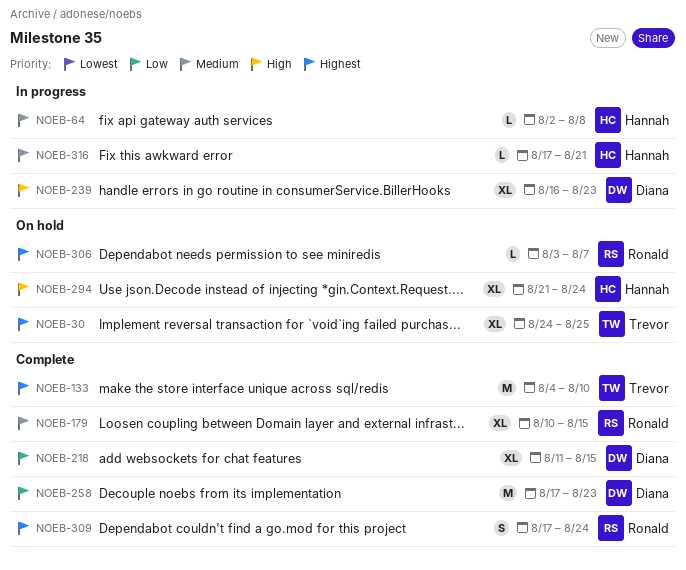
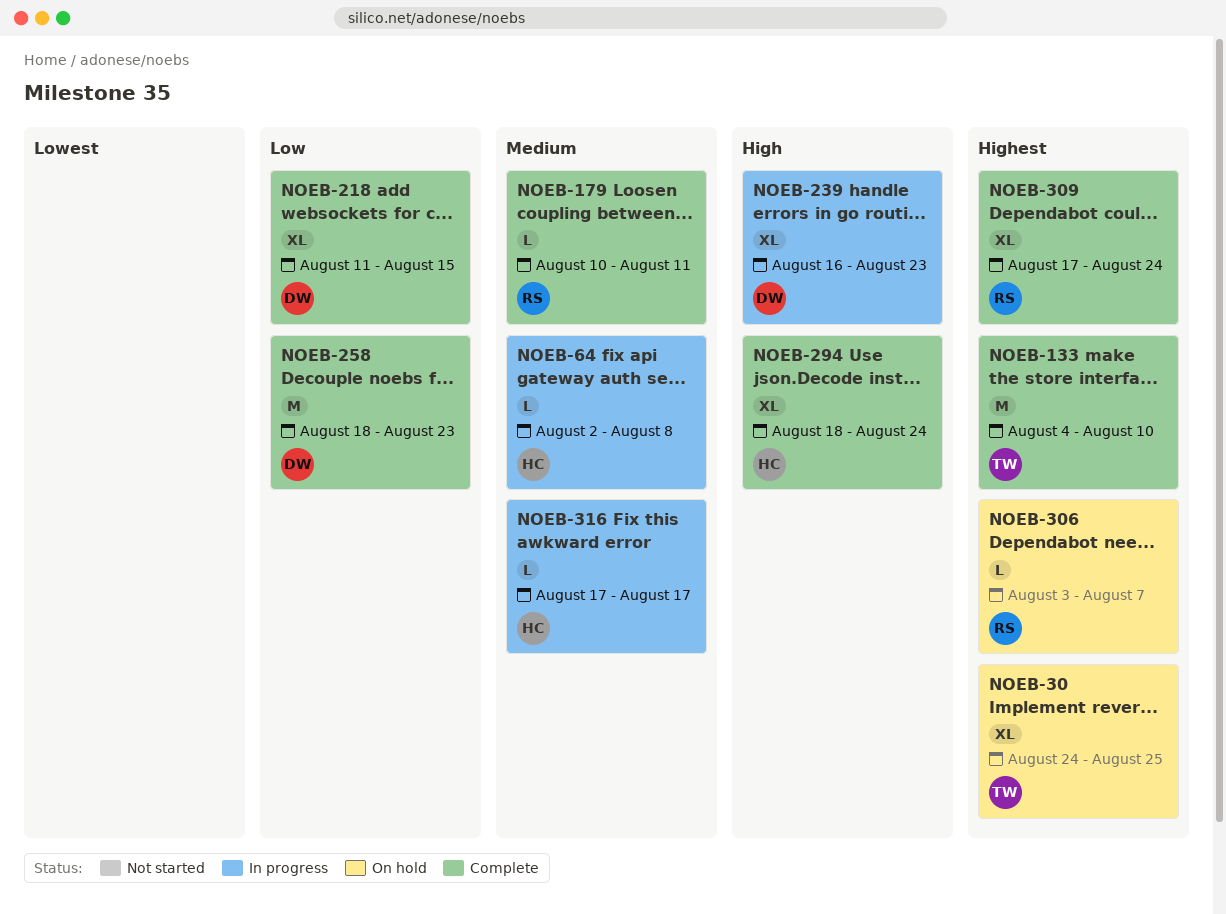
NOEB-179, estimate: XL -> L
NOEB-179, due: Aug 15 -> Aug 11
NOEB-258, start: Aug 17 -> Aug 18
NOEB-294, status: On hold -> Complete
NOEB-294, start: Aug 21 -> Aug 18
NOEB-309, estimate: S -> XL
NOEB-316, due: Aug 21 -> Aug 17

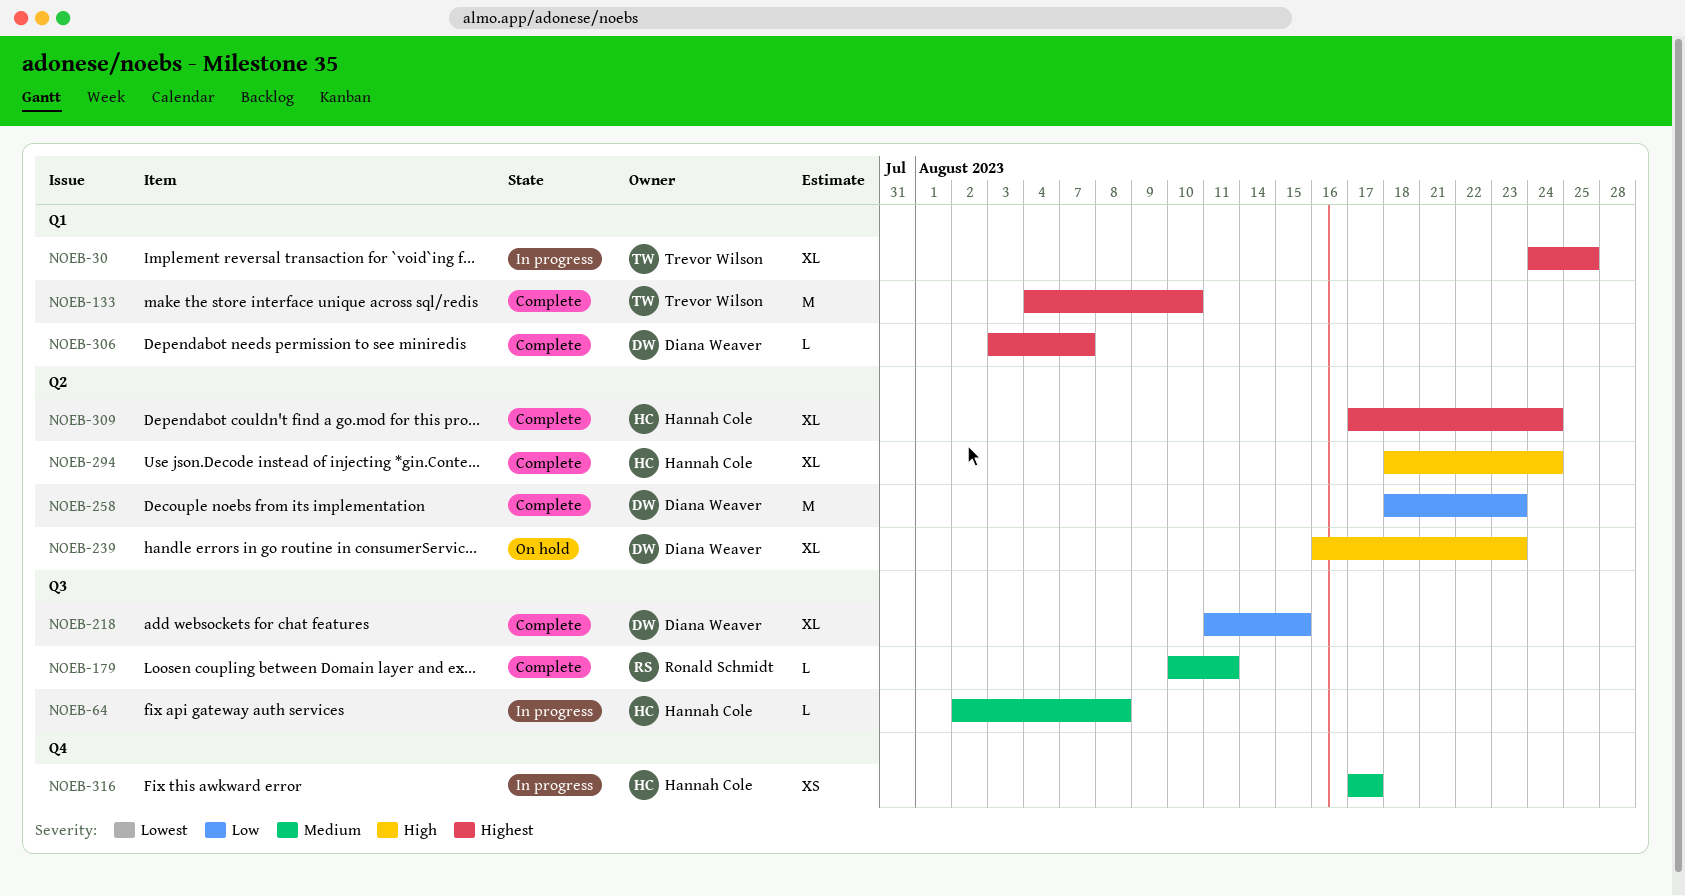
NOEB-30, status: On hold -> In progress
NOEB-239, status: In progress -> On hold
NOEB-306, status: On hold -> Complete
NOEB-306, owner: Ronald Schmidt -> Diana Weaver
NOEB-309, owner: Ronald Schmidt -> Hannah Cole
NOEB-316, estimate: L -> XS

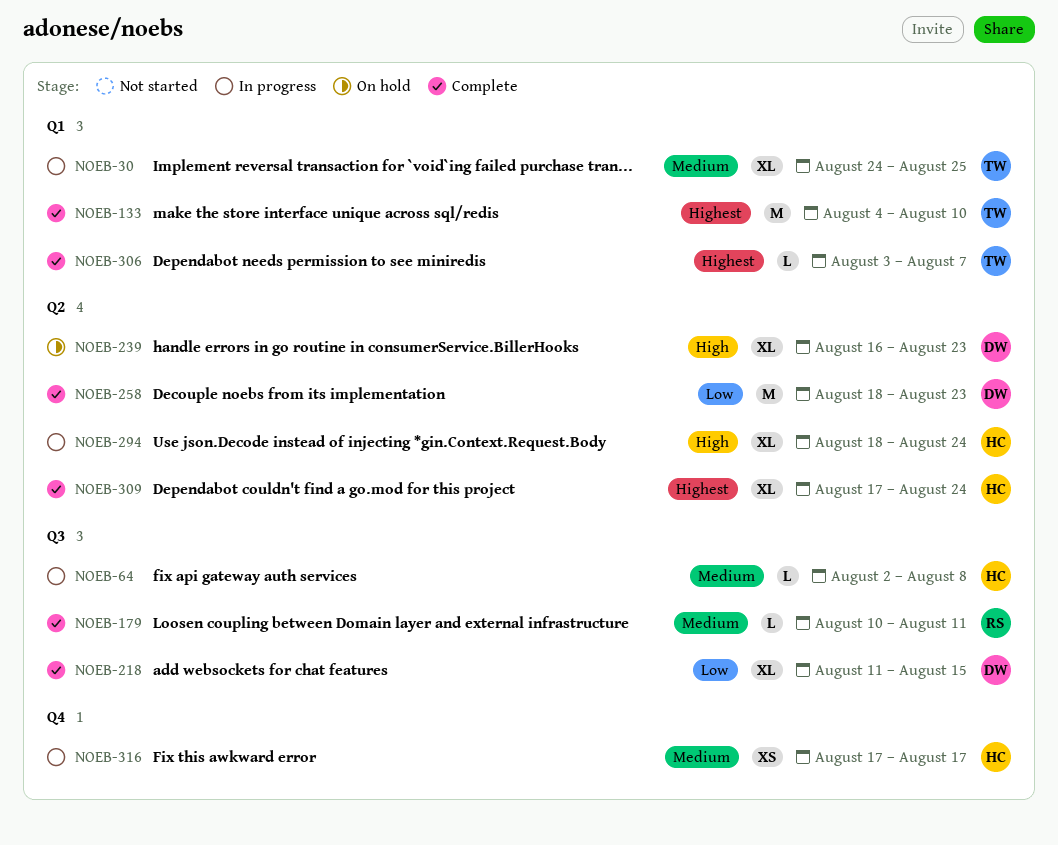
NOEB-30, priority: Highest -> Medium
NOEB-294, status: Complete -> In progress
NOEB-306, owner: Diana Weaver -> Trevor Wilson

